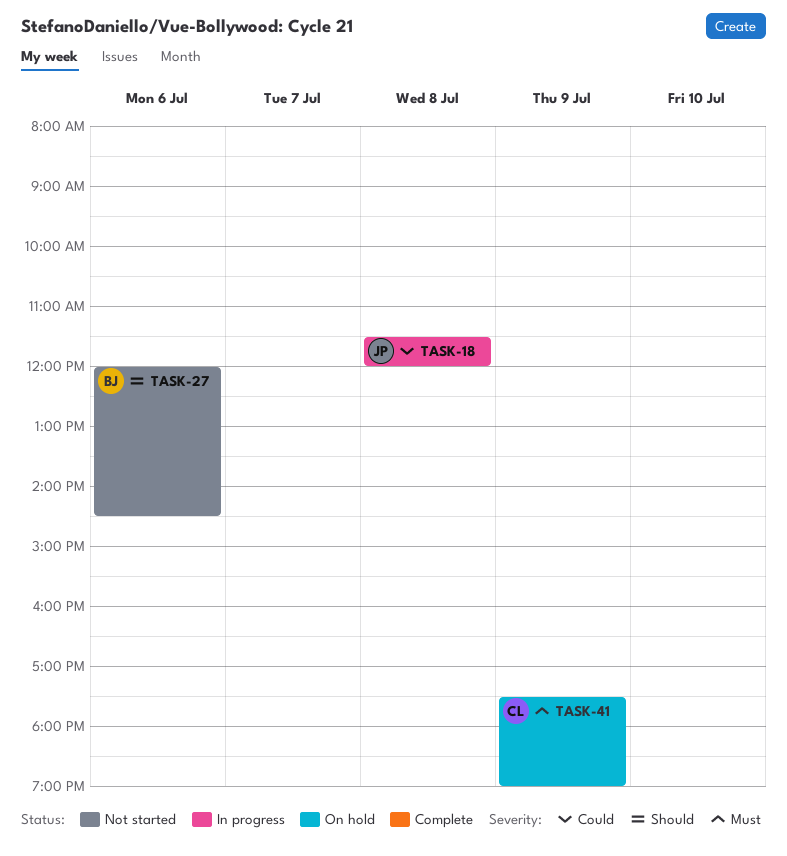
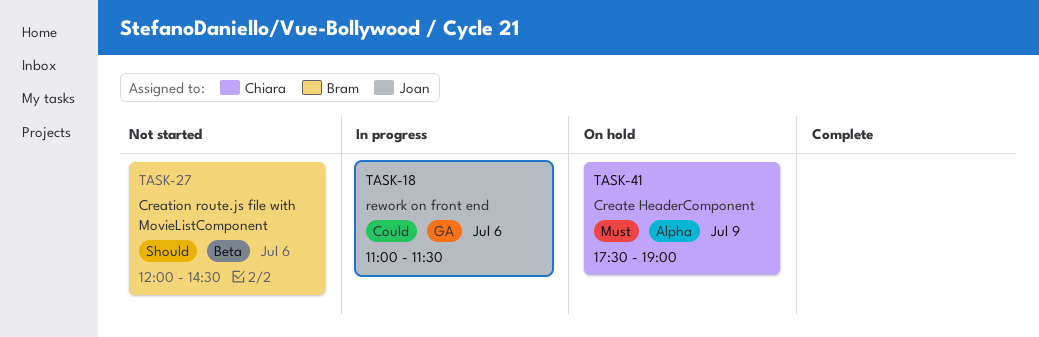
TASK-18, day: Jul 8 -> Jul 6
TASK-18, begins: 11:30 -> 11:00
TASK-18, ends: 12:00 -> 11:30

